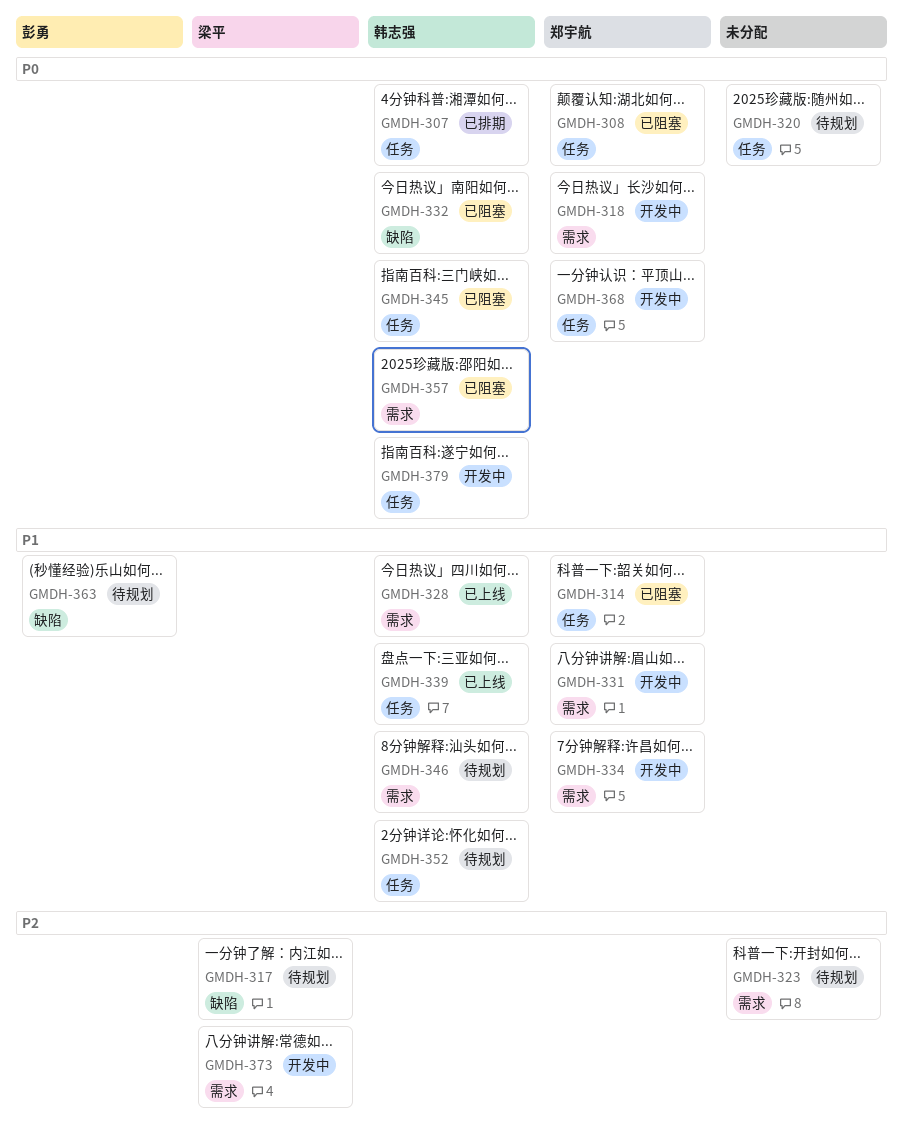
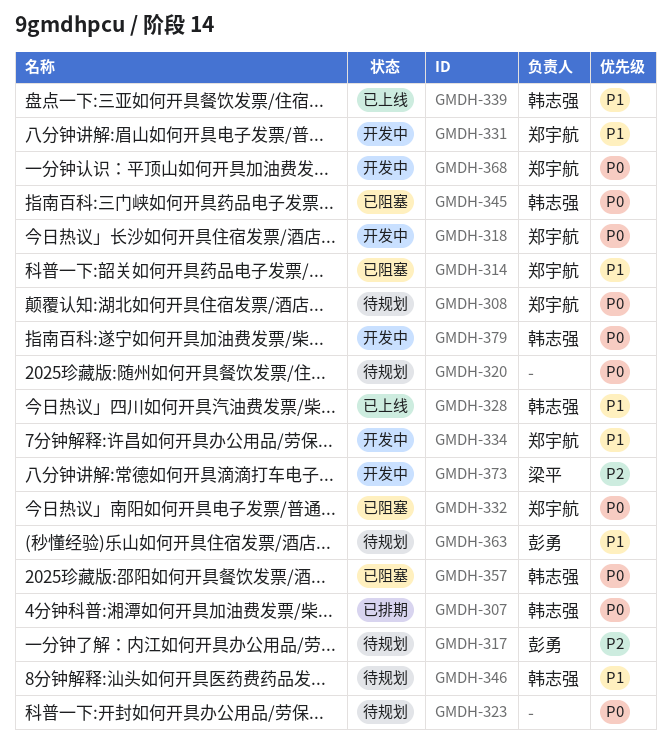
GMDH-308, status: 已阻塞 -> 待规划
GMDH-317, owner: 梁平 -> 彭勇
GMDH-323, priority: P2 -> P0
GMDH-332, owner: 韩志强 -> 郑宇航
GMDH-352: present -> none

